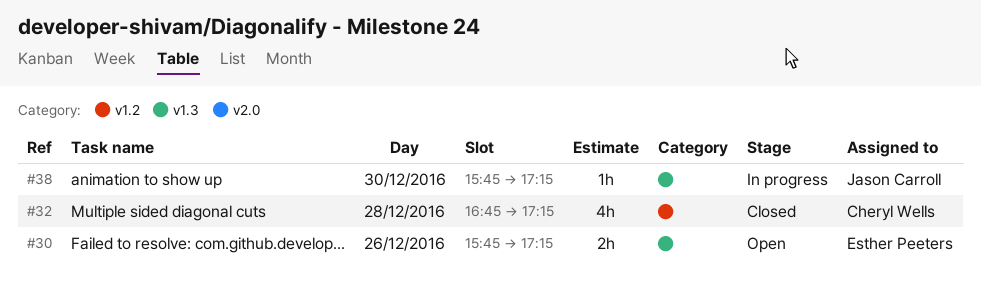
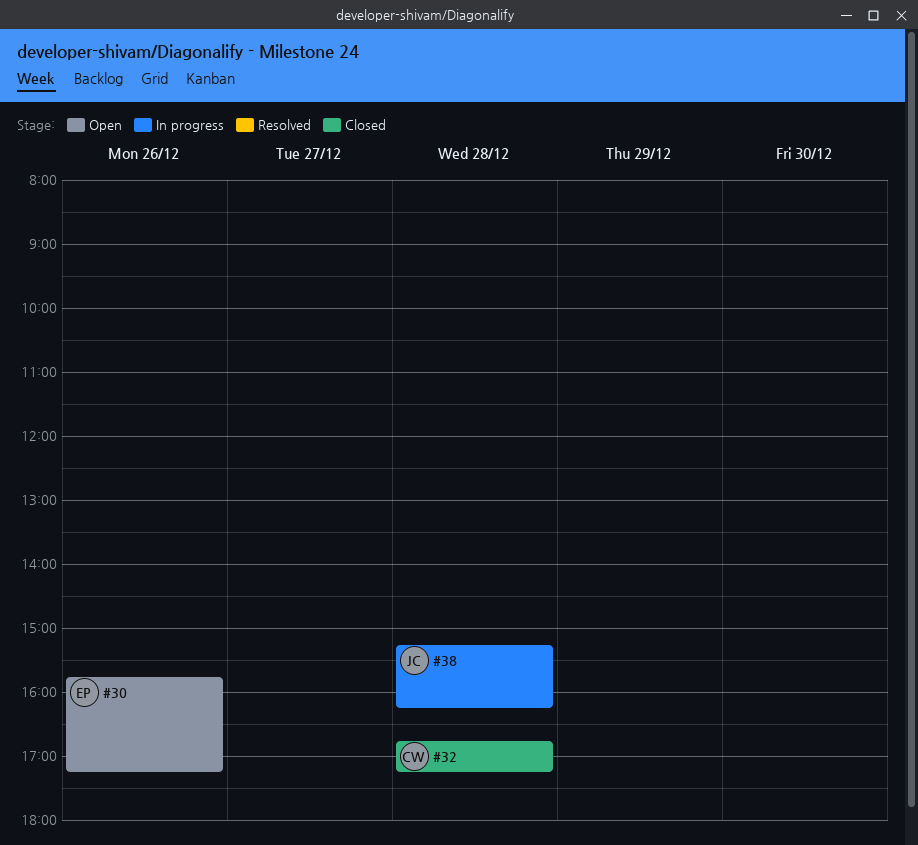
#38, day: Dec 30 -> Dec 28
#38, begins: 15:45 -> 15:15
#38, ends: 17:15 -> 16:15

